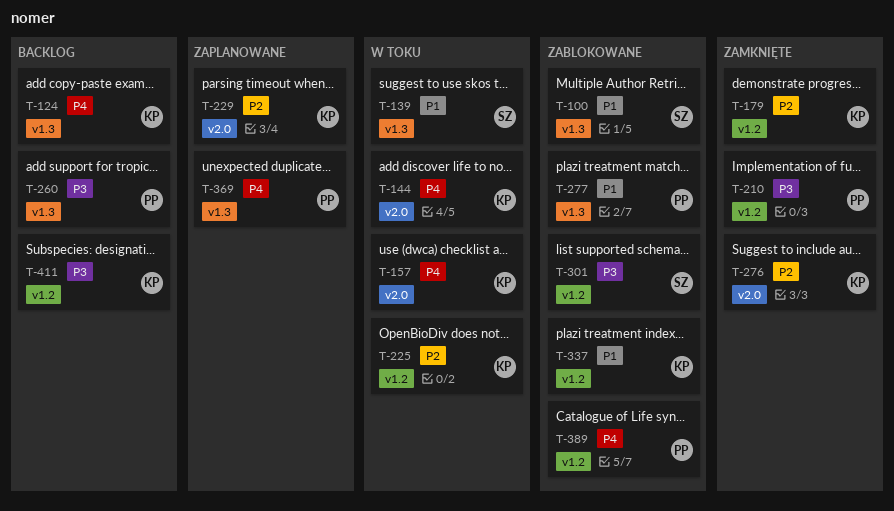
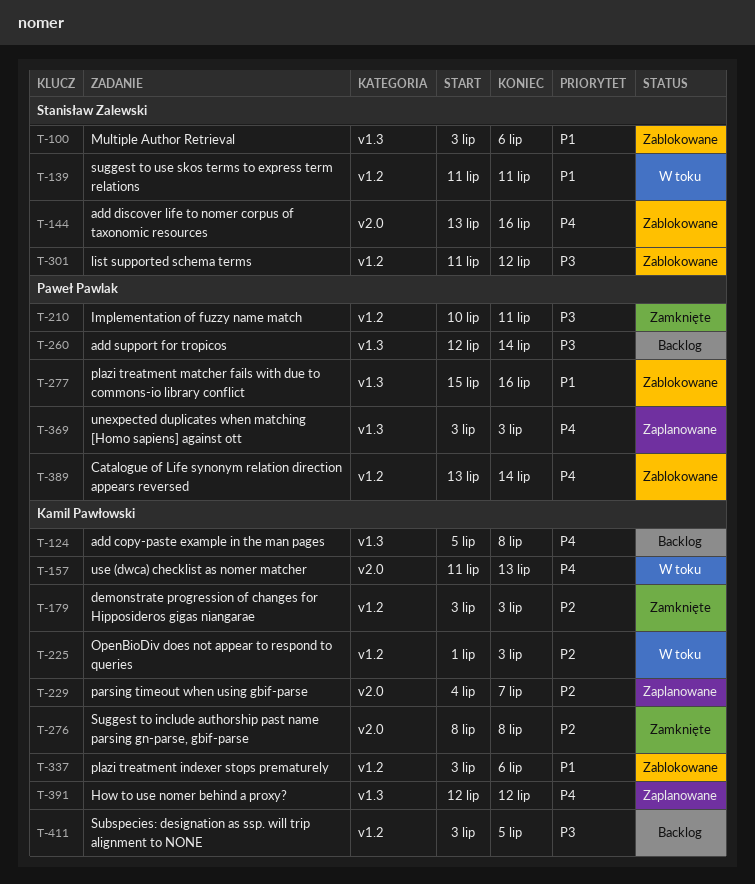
T-139, label: v1.3 -> v1.2
T-144, status: W toku -> Zablokowane
T-144, owner: Kamil Pawłowski -> Stanisław Zalewski
T-391: none -> present

